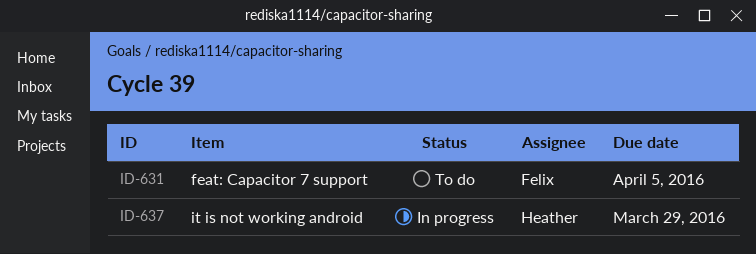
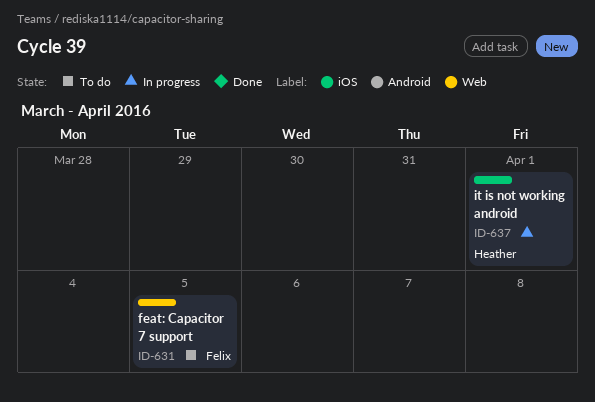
ID-637, due: Mar 29 -> Apr 1

